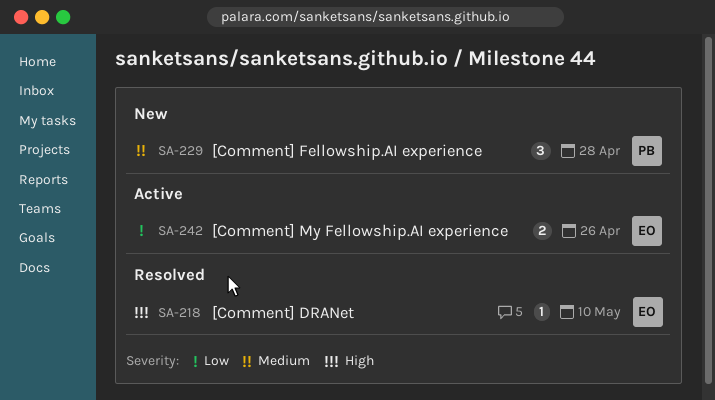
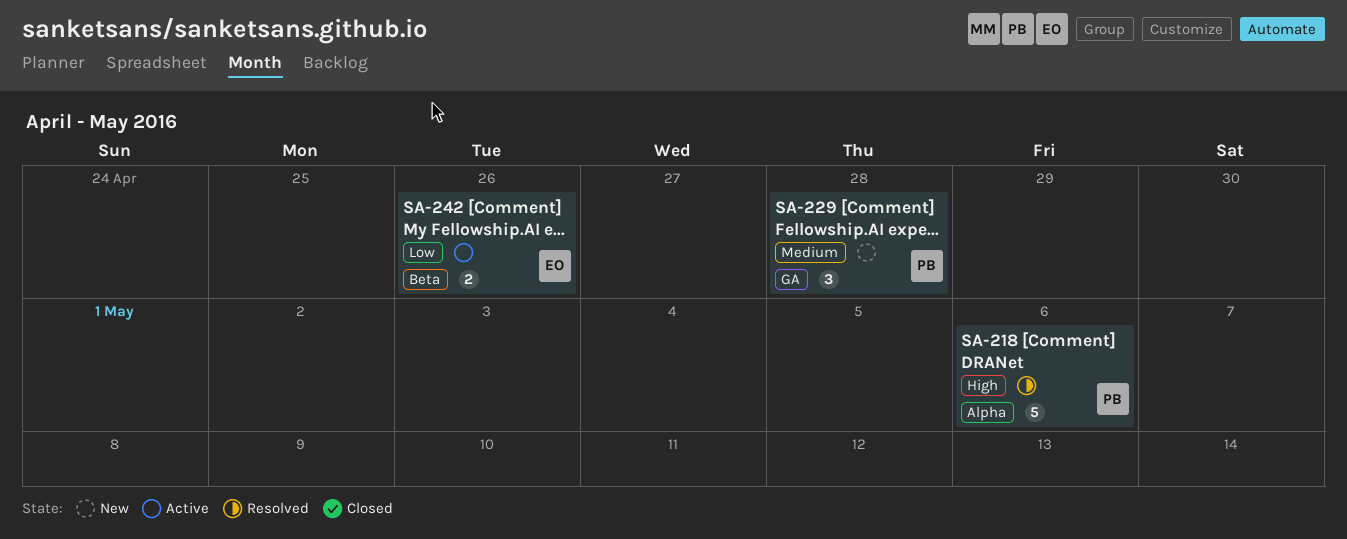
SA-218, owner: EO -> PB
SA-218, estimate: 1 -> 5
SA-218, due: May 10 -> May 6

